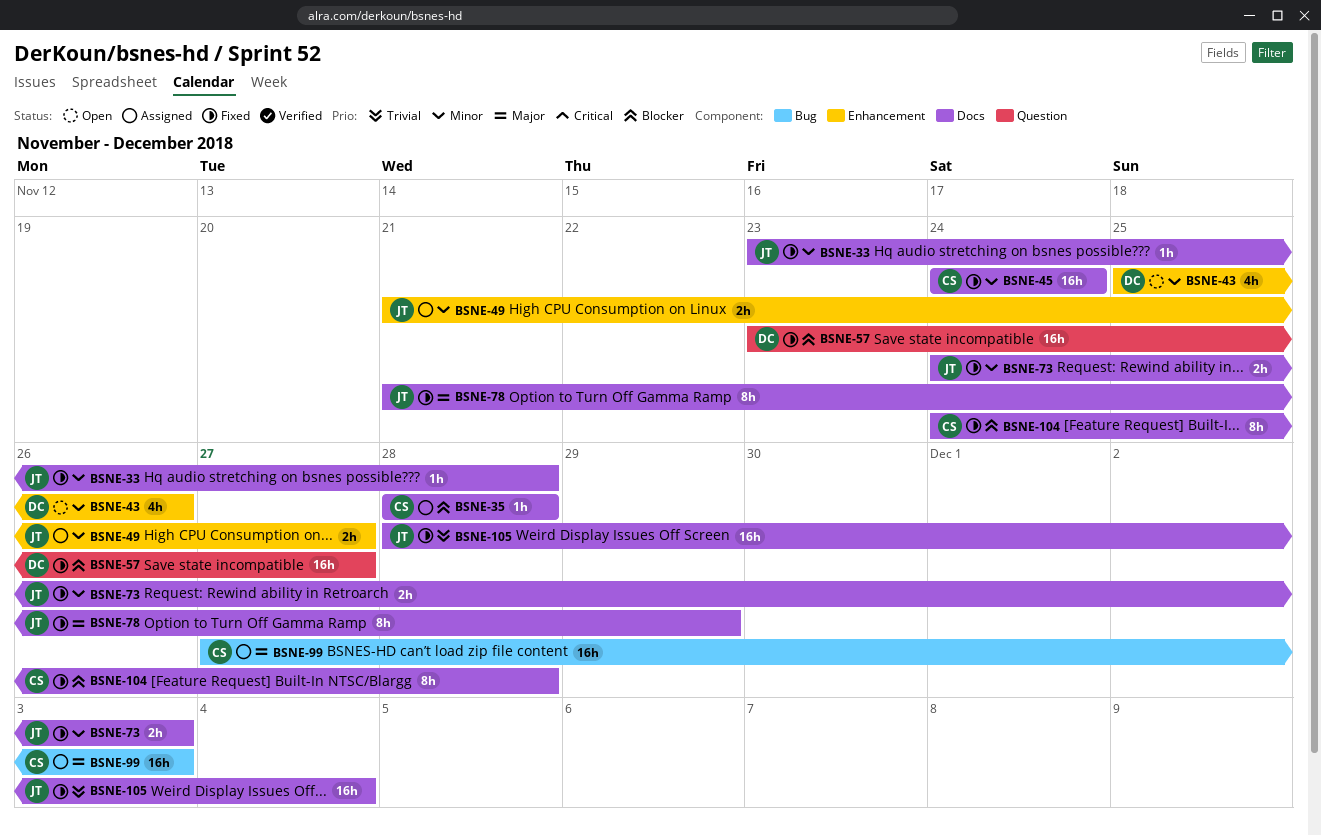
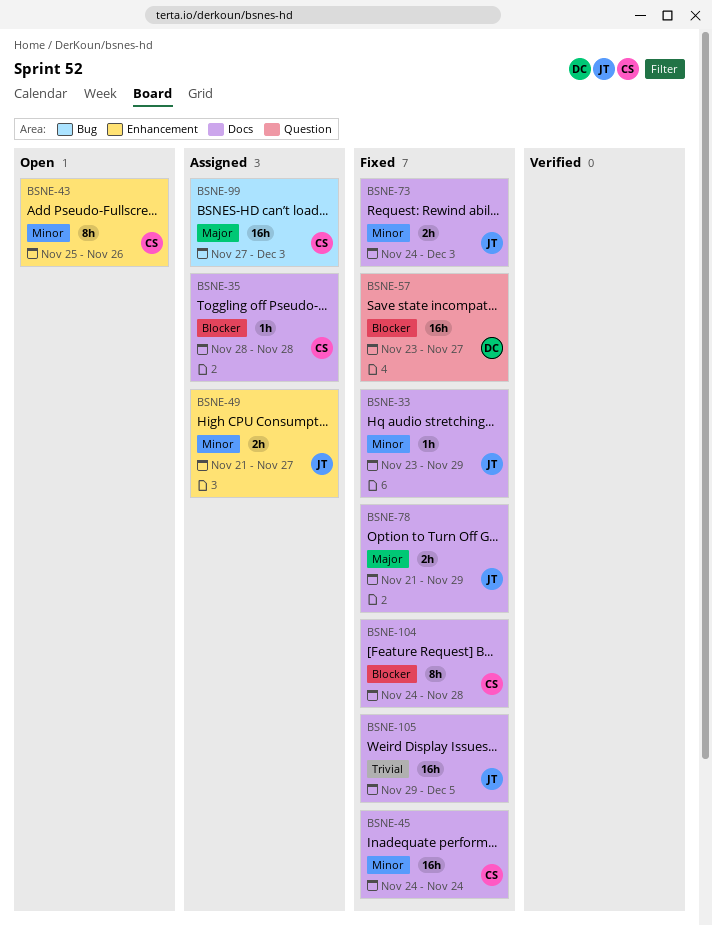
BSNE-33, due: Nov 28 -> Nov 29
BSNE-43, owner: DC -> CS
BSNE-43, estimate: 4h -> 8h
BSNE-78, estimate: 8h -> 2h
BSNE-105, start: Nov 28 -> Nov 29
BSNE-105, due: Dec 4 -> Dec 5

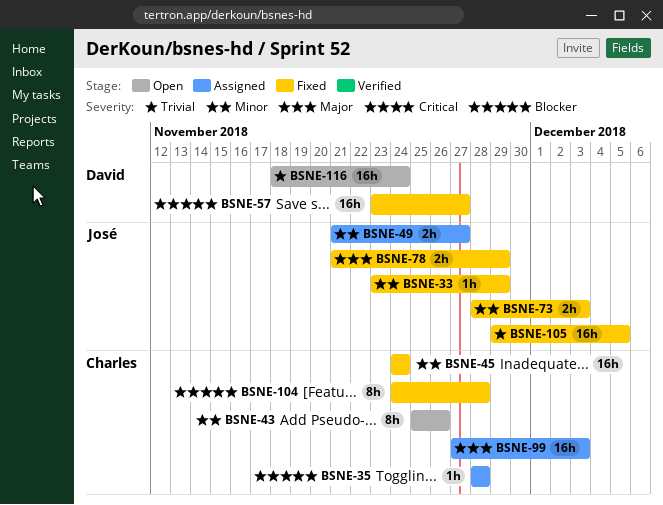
BSNE-73, start: Nov 24 -> Nov 28
BSNE-116: none -> present

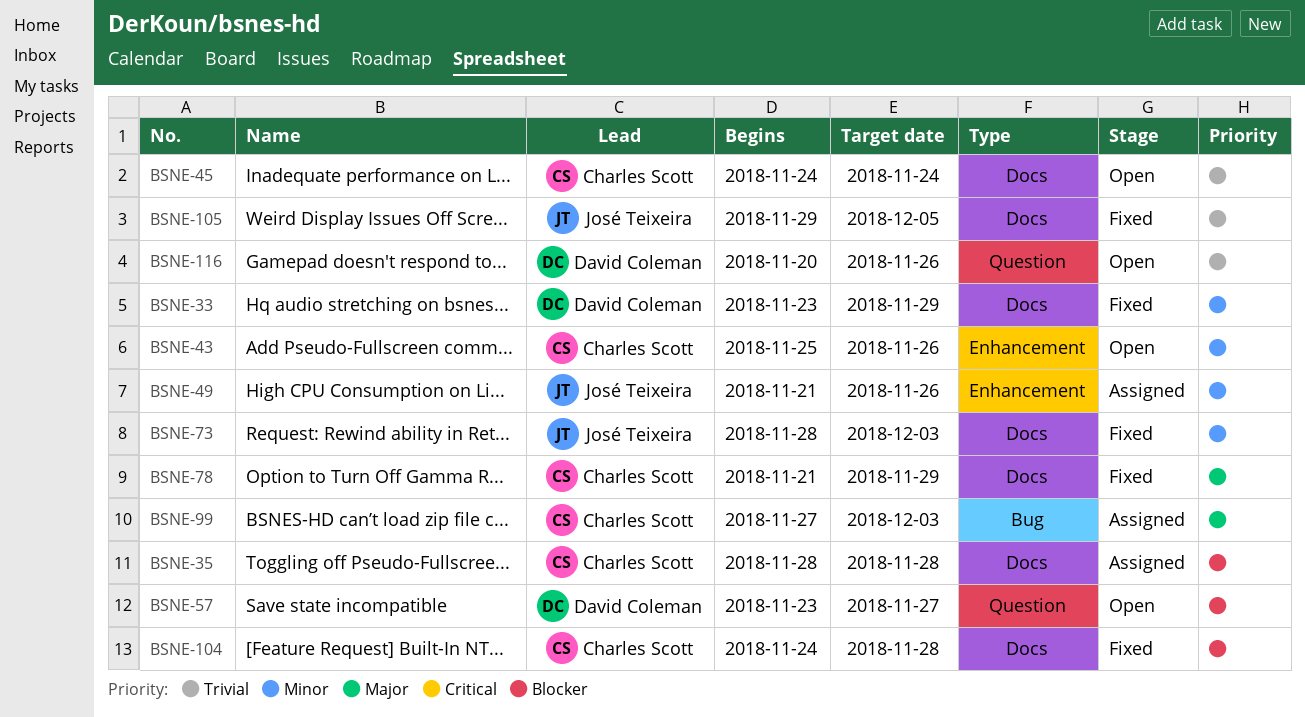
BSNE-33, owner: José Teixeira -> David Coleman
BSNE-45, status: Fixed -> Open
BSNE-45, priority: Minor -> Trivial
BSNE-49, due: Nov 27 -> Nov 26
BSNE-57, status: Fixed -> Open
BSNE-78, owner: José Teixeira -> Charles Scott
BSNE-116, start: Nov 18 -> Nov 20
BSNE-116, due: Nov 24 -> Nov 26

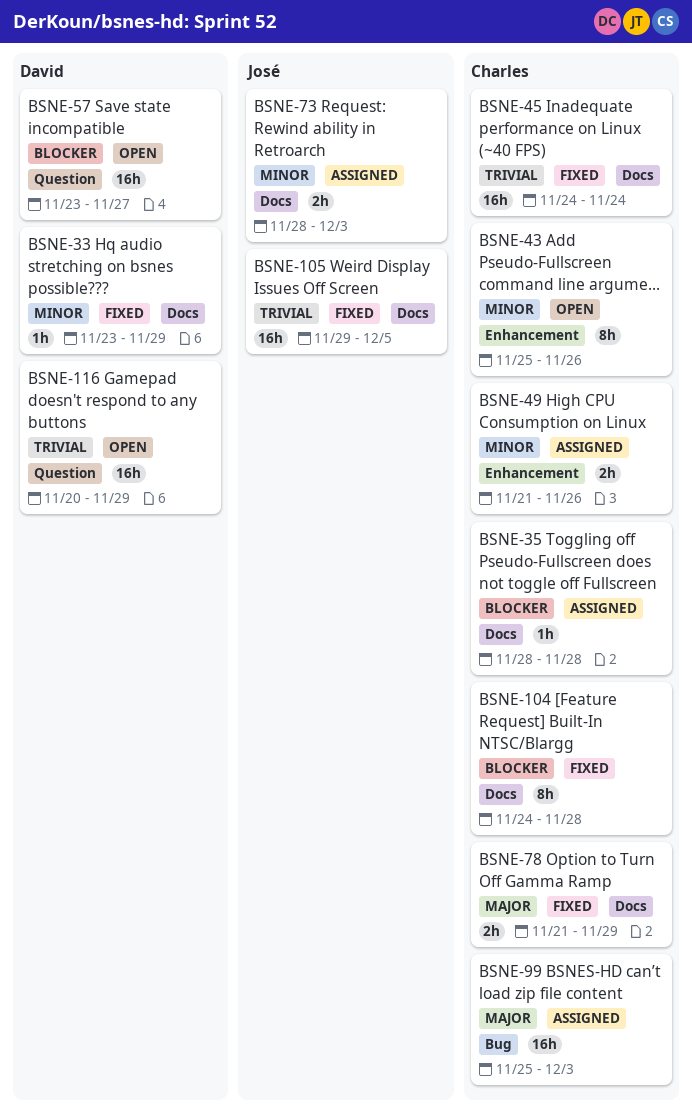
BSNE-45, status: Open -> Fixed
BSNE-49, owner: José Teixeira -> Charles Scott
BSNE-73, status: Fixed -> Assigned
BSNE-99, start: Nov 27 -> Nov 25
BSNE-116, due: Nov 26 -> Nov 29

